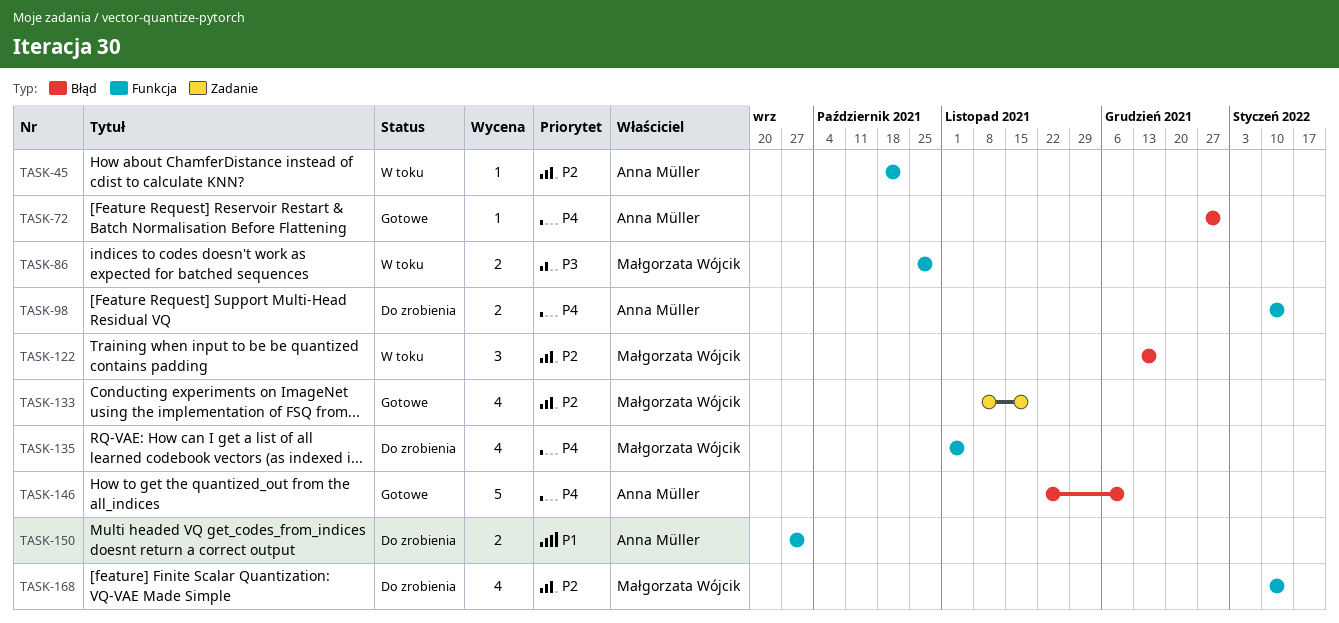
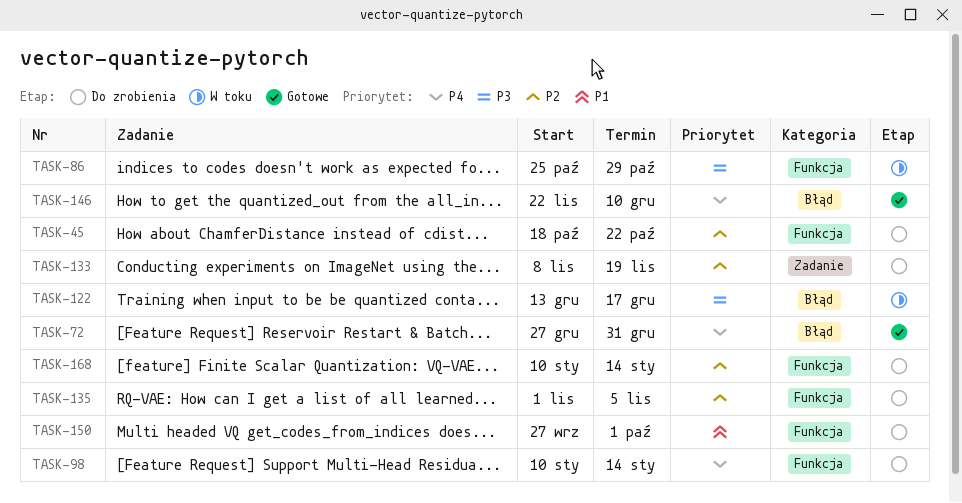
TASK-45, status: W toku -> Do zrobienia
TASK-122, priority: P2 -> P3
TASK-133, status: Gotowe -> Do zrobienia
TASK-135, priority: P4 -> P2

